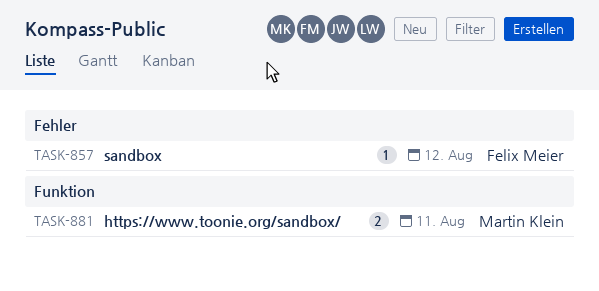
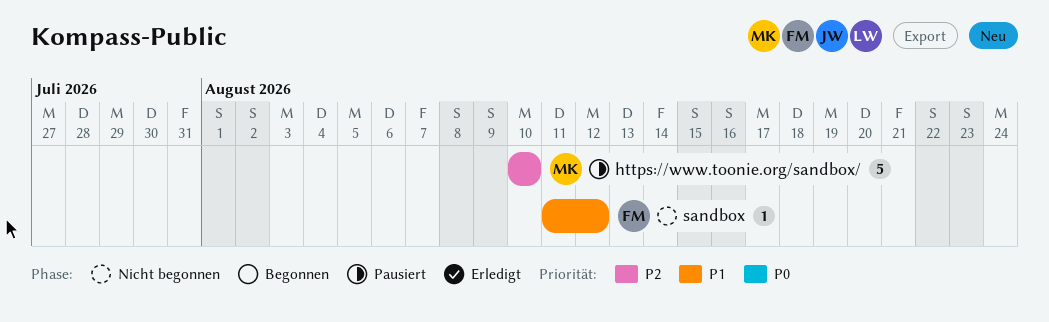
https://www.toonie.org/sandbox/, estimate: 2 -> 5
https://www.toonie.org/sandbox/, due: Aug 11 -> Aug 10

